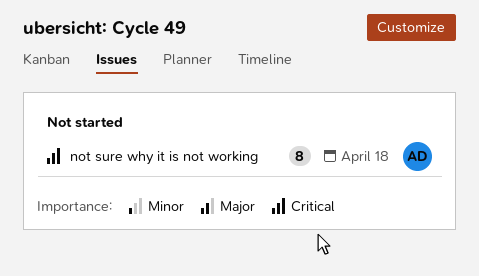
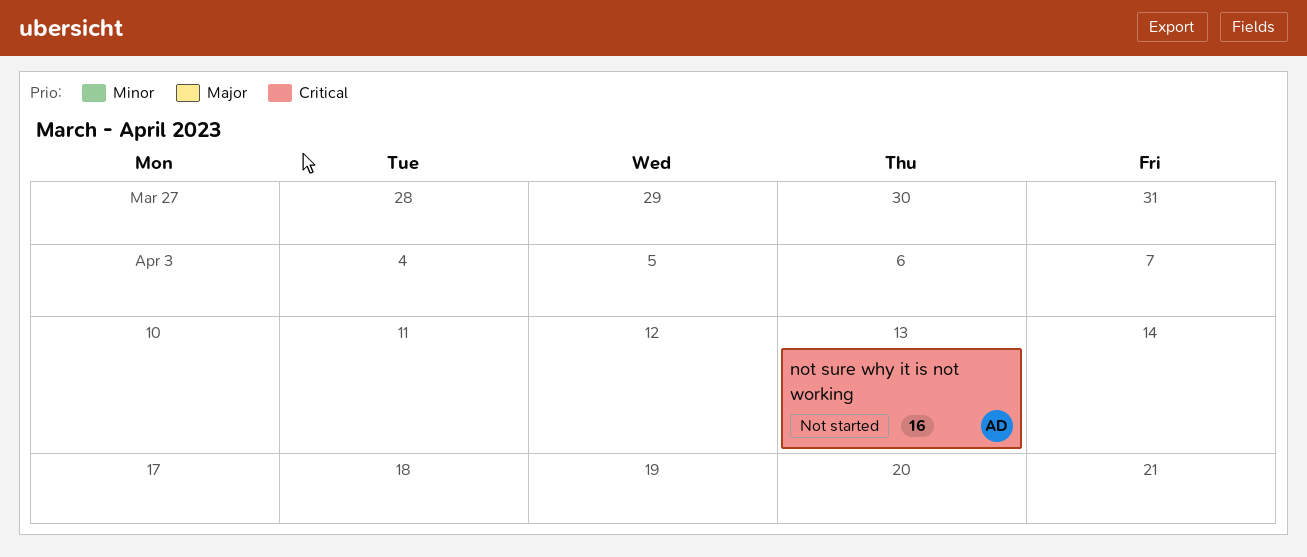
not sure why it is not working, estimate: 8 -> 16
not sure why it is not working, due: Apr 18 -> Apr 13

